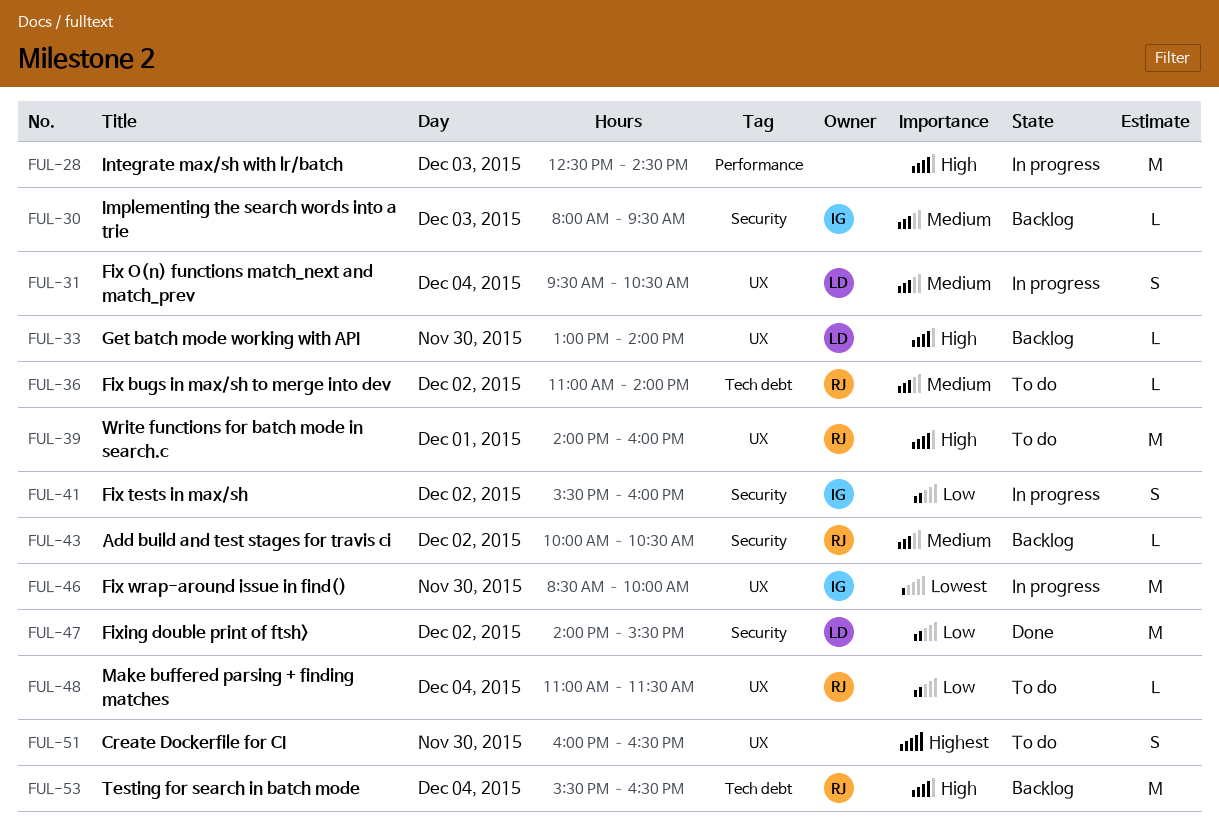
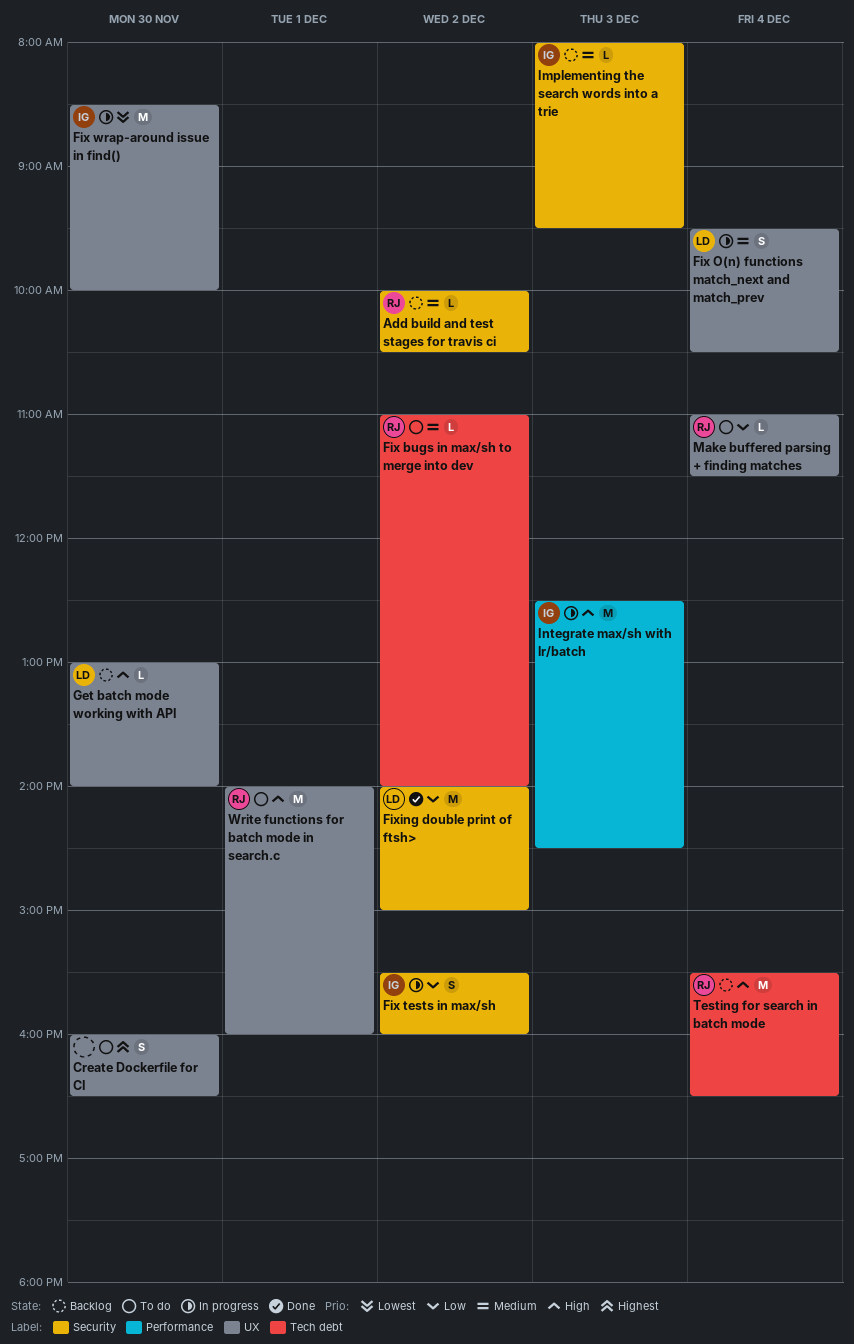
Fixing double print of ftsh>, ends: 15:30 -> 15:00
Integrate max/sh with lr/batch, owner: none -> IG

